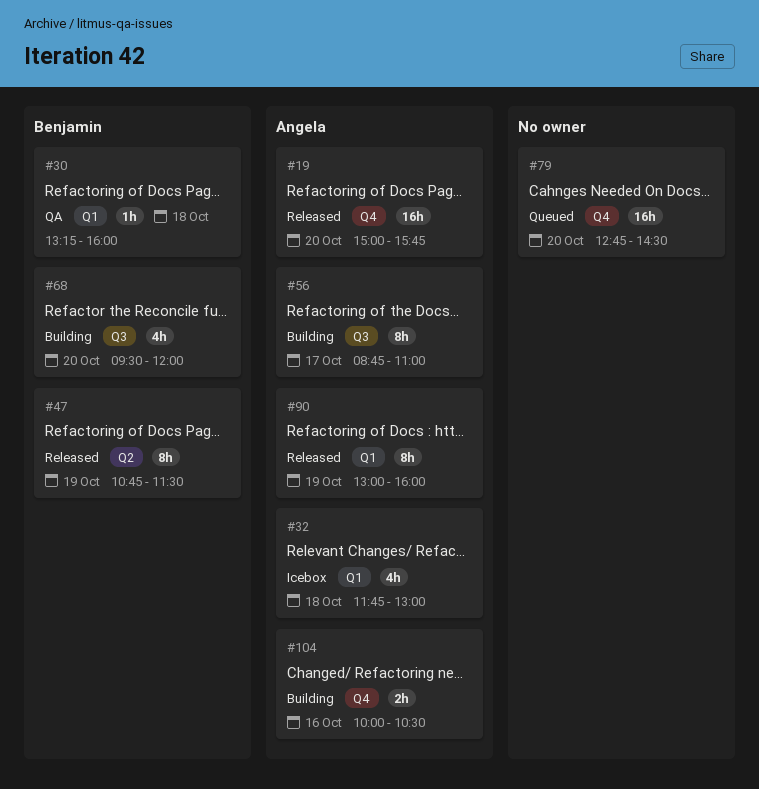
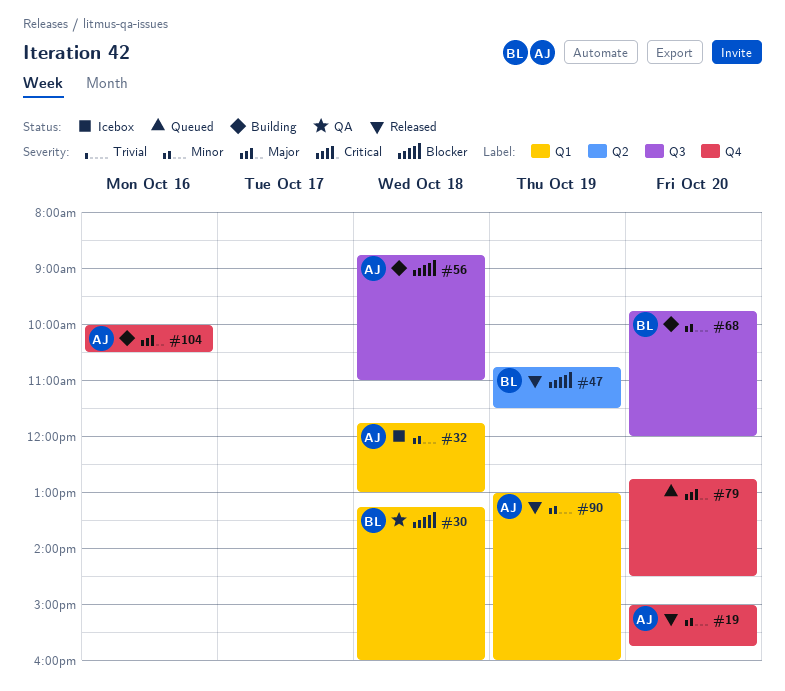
#56, day: Oct 17 -> Oct 18
#68, begins: 09:30 -> 09:45

